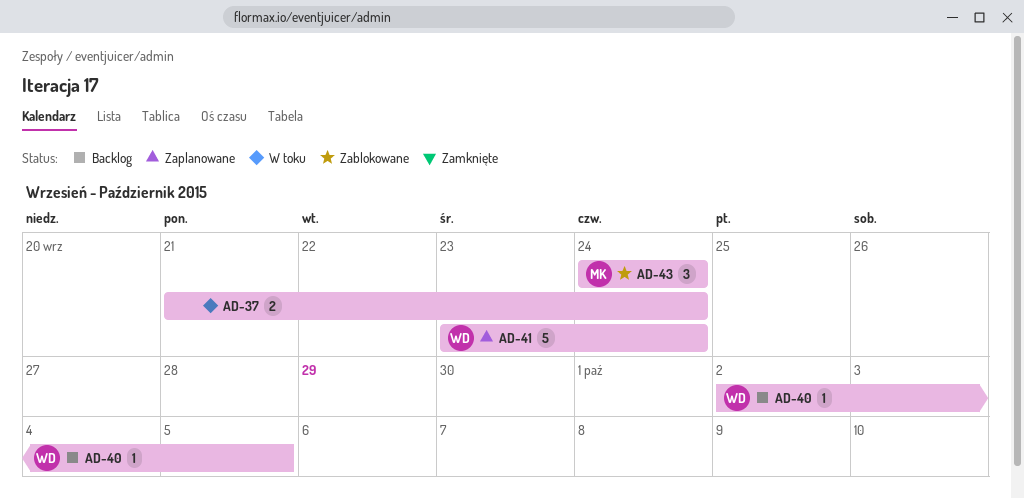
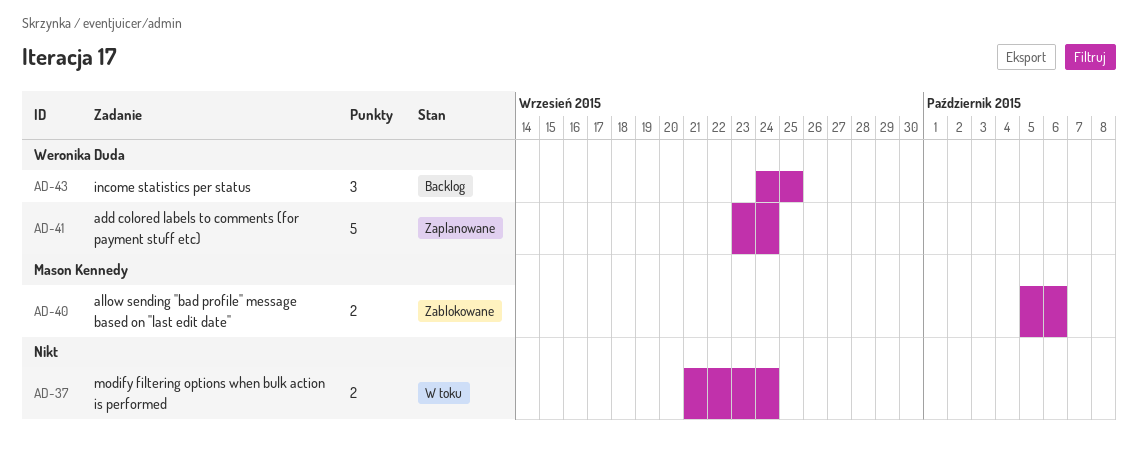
AD-40, status: Backlog -> Zablokowane
AD-40, owner: Weronika Duda -> Mason Kennedy
AD-40, estimate: 1 -> 2
AD-40, start: Oct 2 -> Oct 5
AD-40, due: Oct 5 -> Oct 6
AD-43, status: Zablokowane -> Backlog
AD-43, owner: Mason Kennedy -> Weronika Duda
AD-43, due: Sep 24 -> Sep 25

